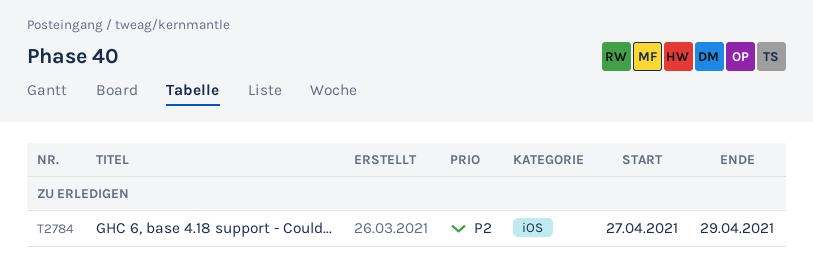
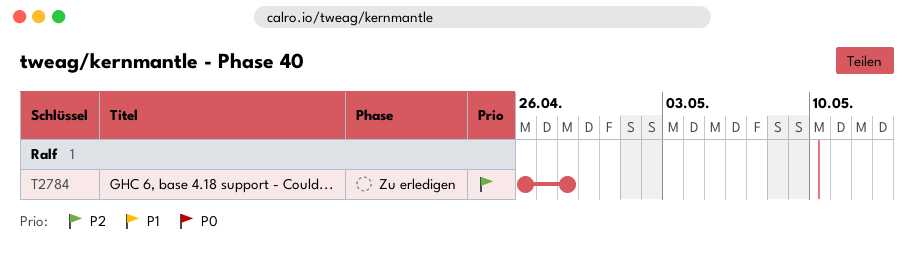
T2784, start: Apr 27 -> Apr 26
T2784, due: Apr 29 -> Apr 28

